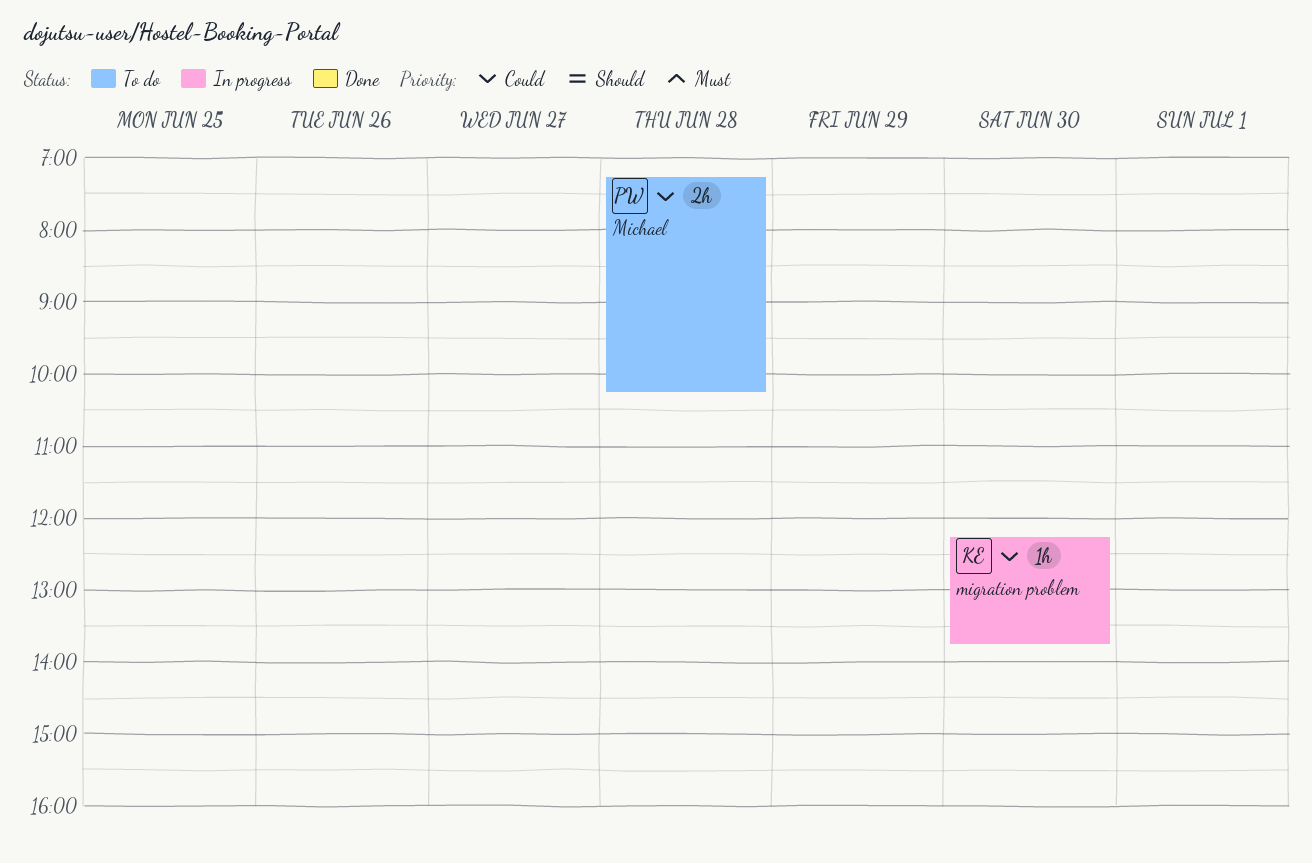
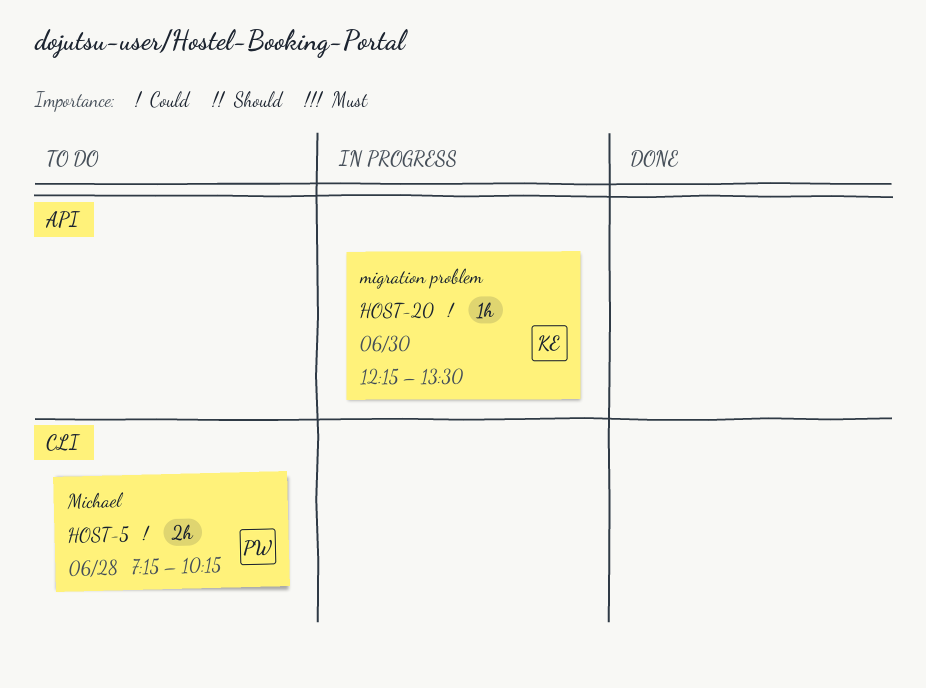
migration problem, ends: 13:45 -> 13:30

